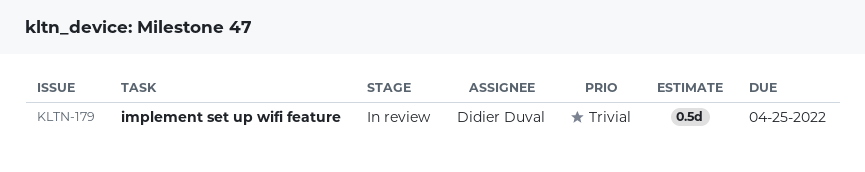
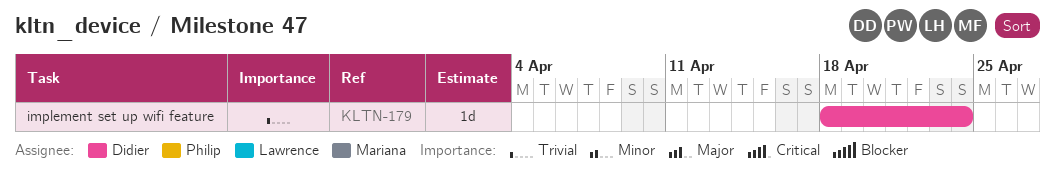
KLTN-179, estimate: 0.5d -> 1d
KLTN-179, due: Apr 25 -> Apr 24

